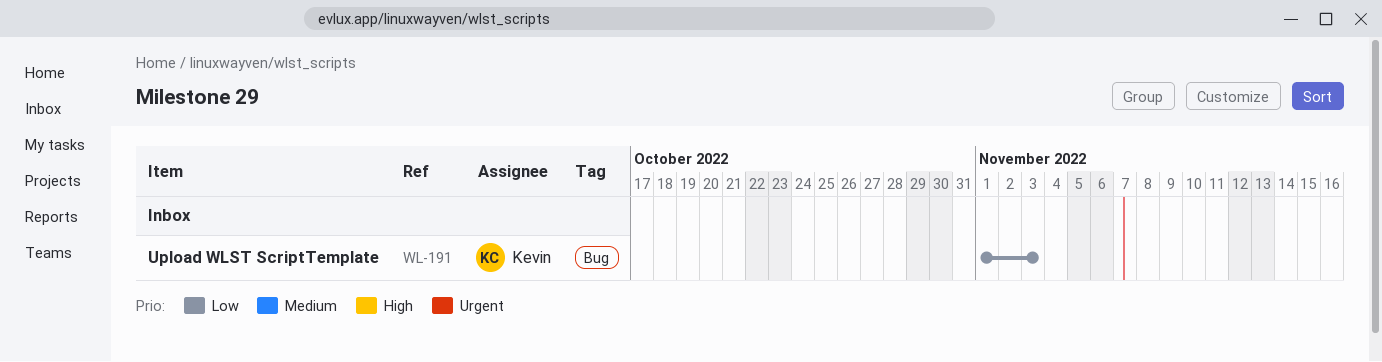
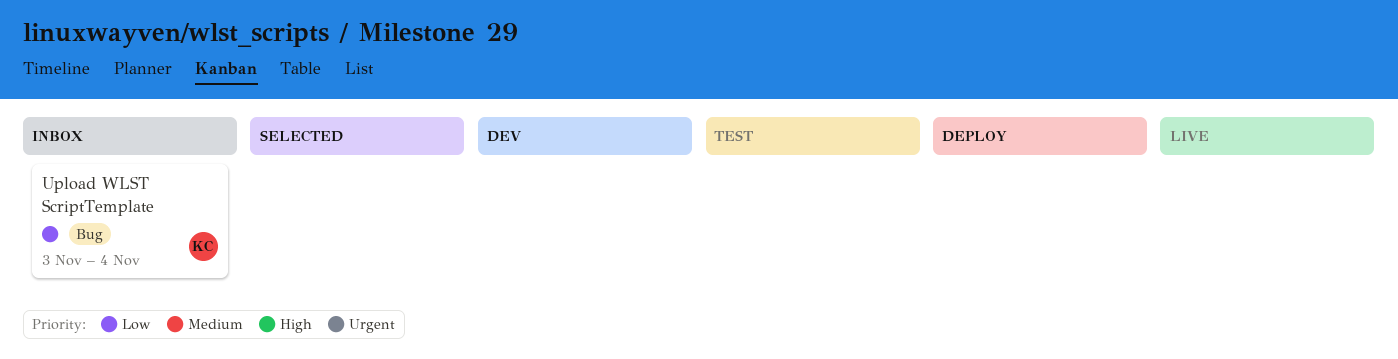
Upload WLST ScriptTemplate, start: Nov 1 -> Nov 3
Upload WLST ScriptTemplate, due: Nov 3 -> Nov 4

